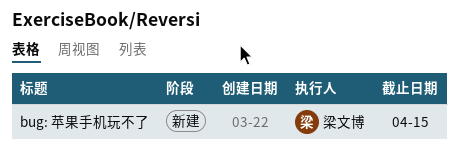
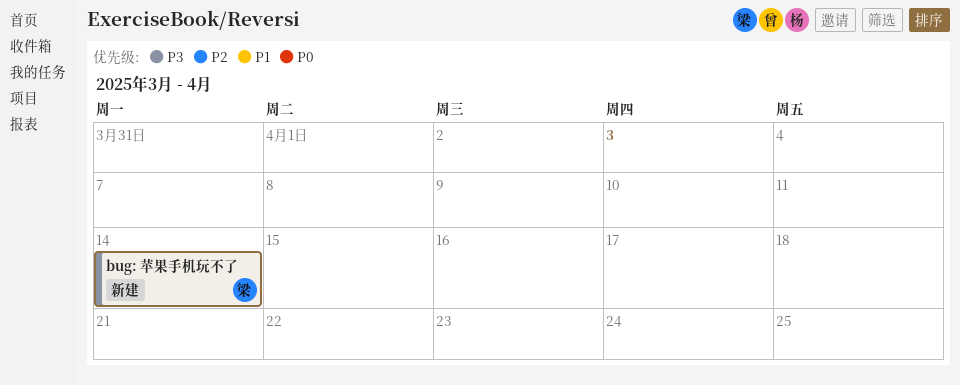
bug: 苹果手机玩不了, due: Apr 15 -> Apr 14

